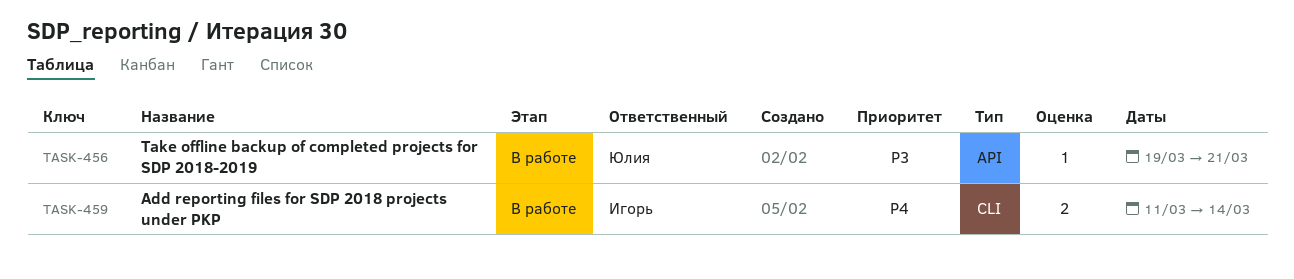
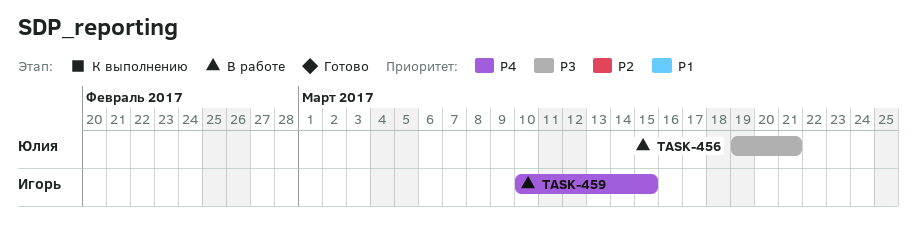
TASK-459, start: Mar 11 -> Mar 10
TASK-459, due: Mar 14 -> Mar 15

